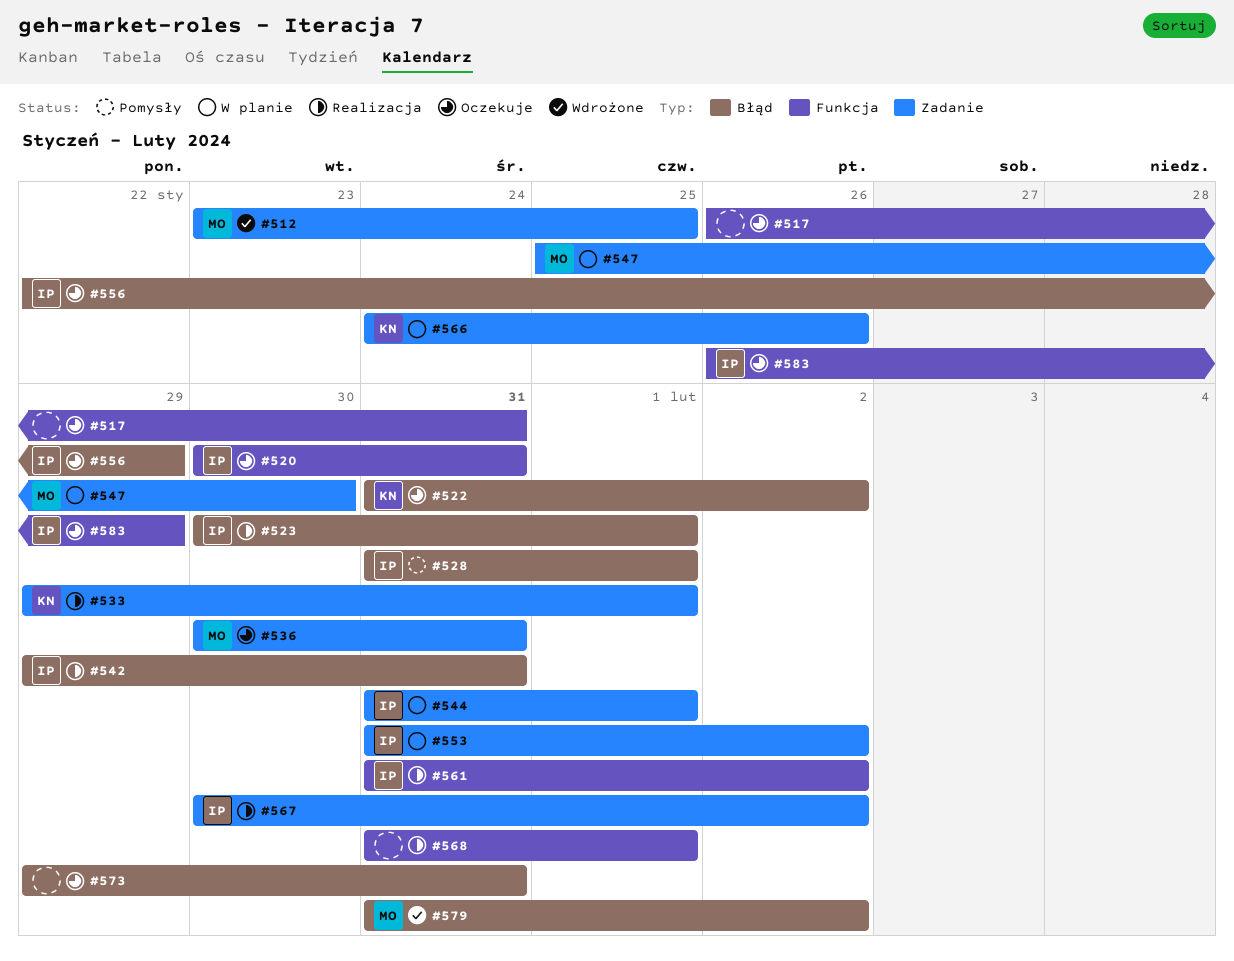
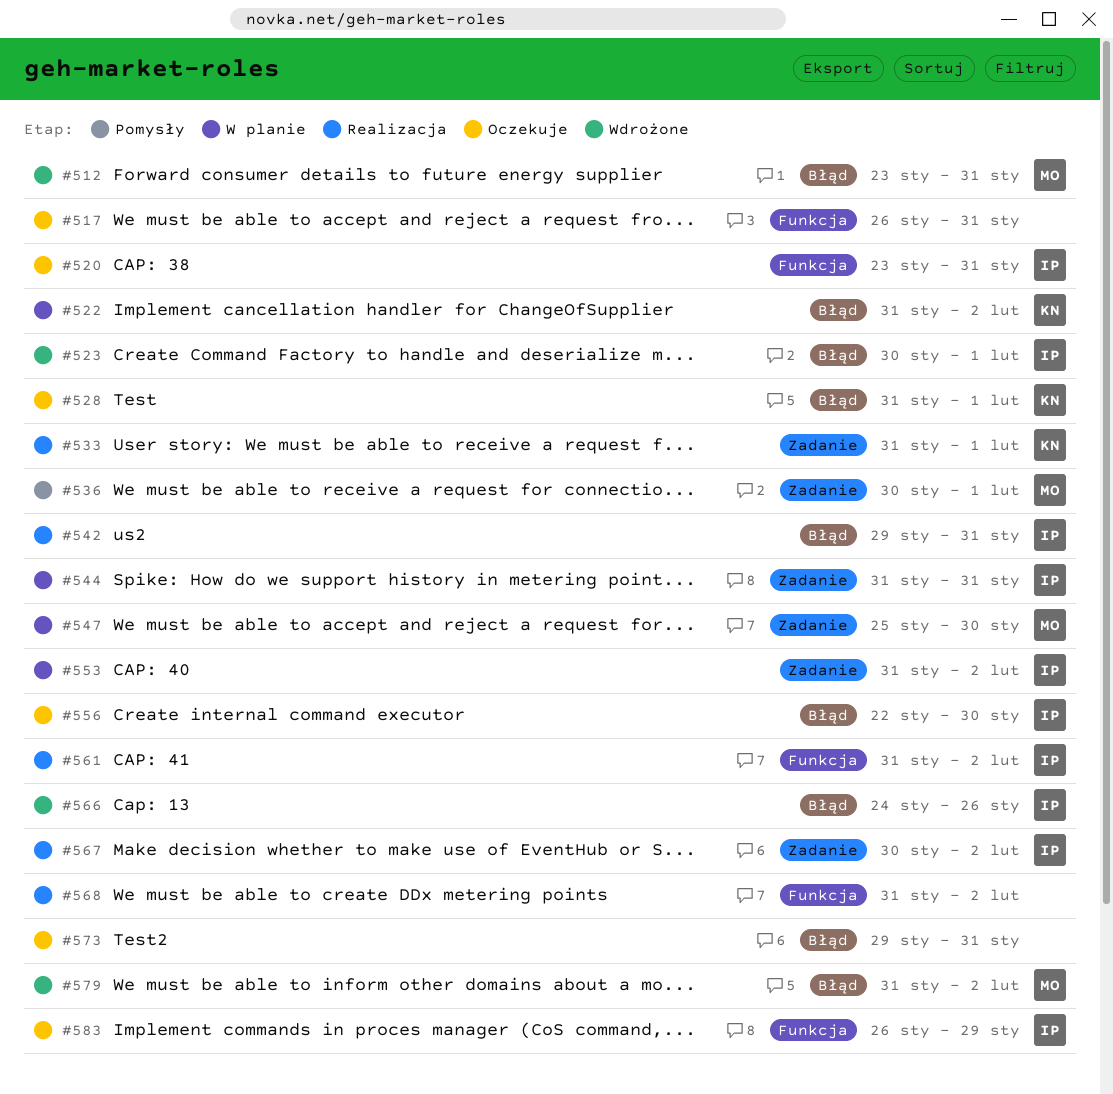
#512, label: Zadanie -> Błąd
#512, due: Jan 25 -> Jan 31
#520, start: Jan 30 -> Jan 23
#522, status: Oczekuje -> W planie
#523, status: Realizacja -> Wdrożone
#528, status: Pomysły -> Oczekuje
#528, owner: IP -> KN
#533, start: Jan 29 -> Jan 31
#536, status: Oczekuje -> Pomysły
#536, due: Jan 31 -> Feb 1
#544, due: Feb 1 -> Jan 31
#556, due: Jan 29 -> Jan 30
#566, status: W planie -> Wdrożone
#566, owner: KN -> IP
#566, label: Zadanie -> Błąd
#568, due: Feb 1 -> Feb 2

